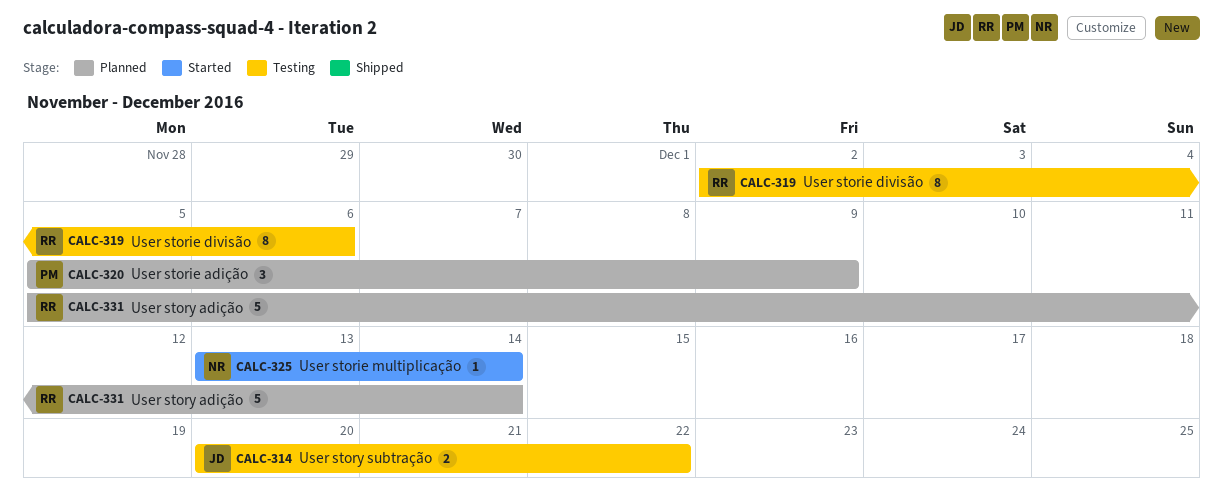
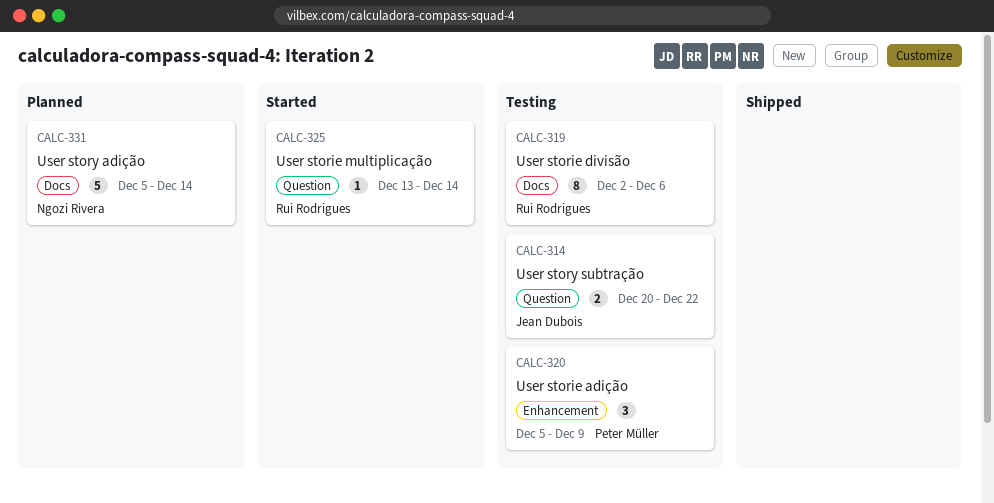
CALC-320, status: Planned -> Testing
CALC-325, owner: Ngozi Rivera -> Rui Rodrigues
CALC-331, owner: Rui Rodrigues -> Ngozi Rivera

